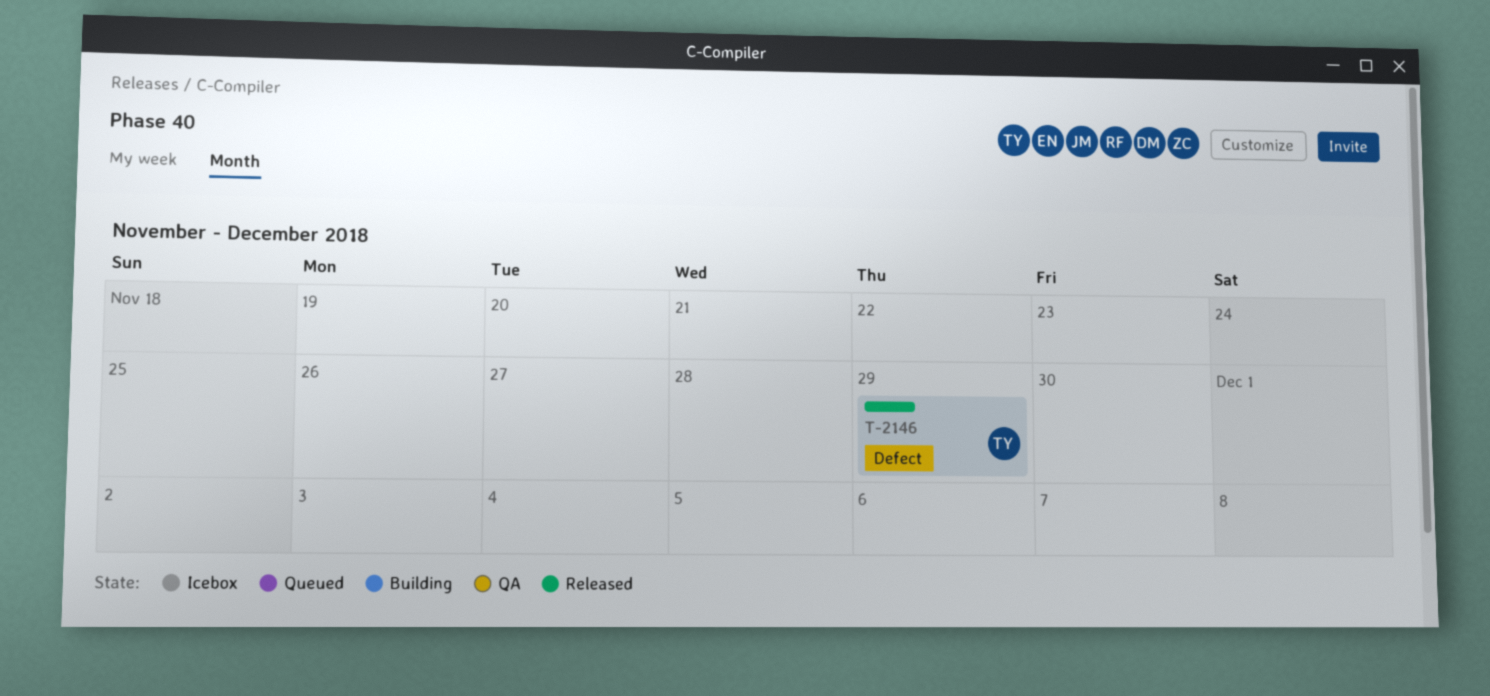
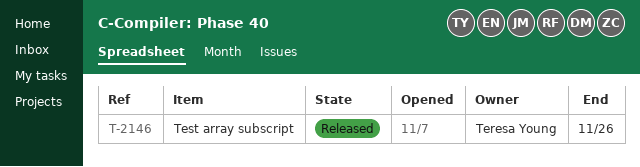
T-2146, due: Nov 29 -> Nov 26

